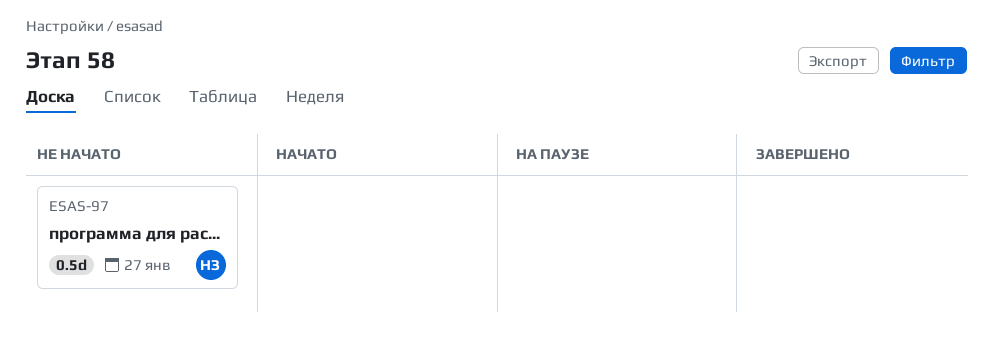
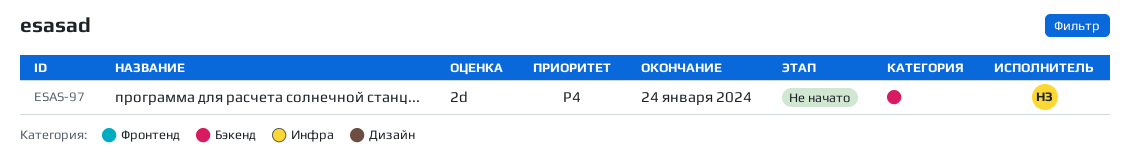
ESAS-97, estimate: 0.5d -> 2d
ESAS-97, due: Jan 27 -> Jan 24

